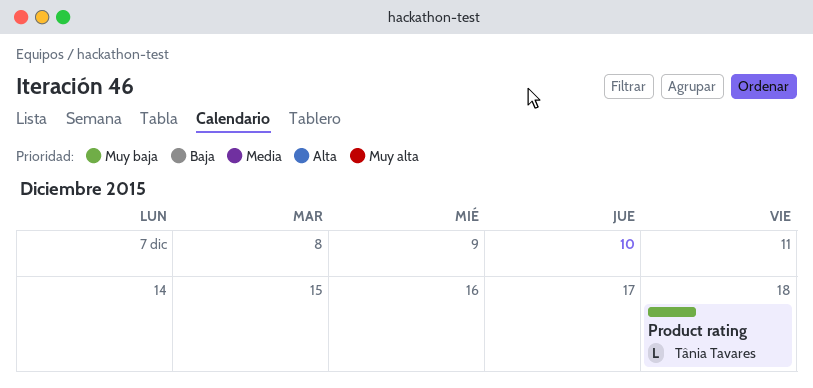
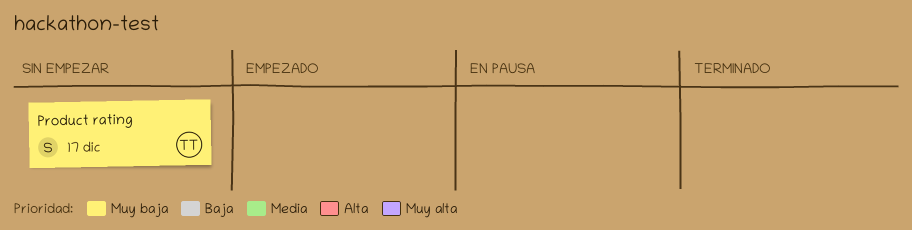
Product rating, estimate: L -> S
Product rating, due: Dec 18 -> Dec 17

